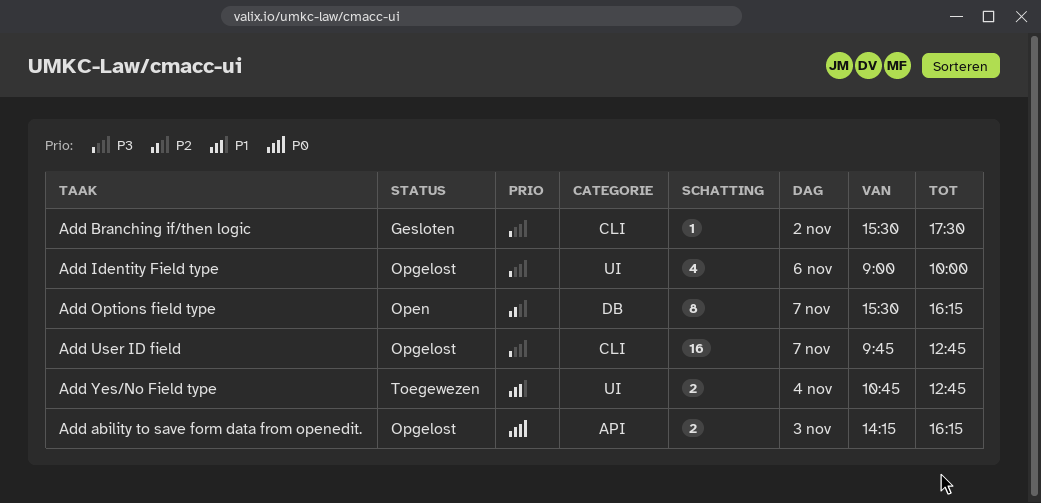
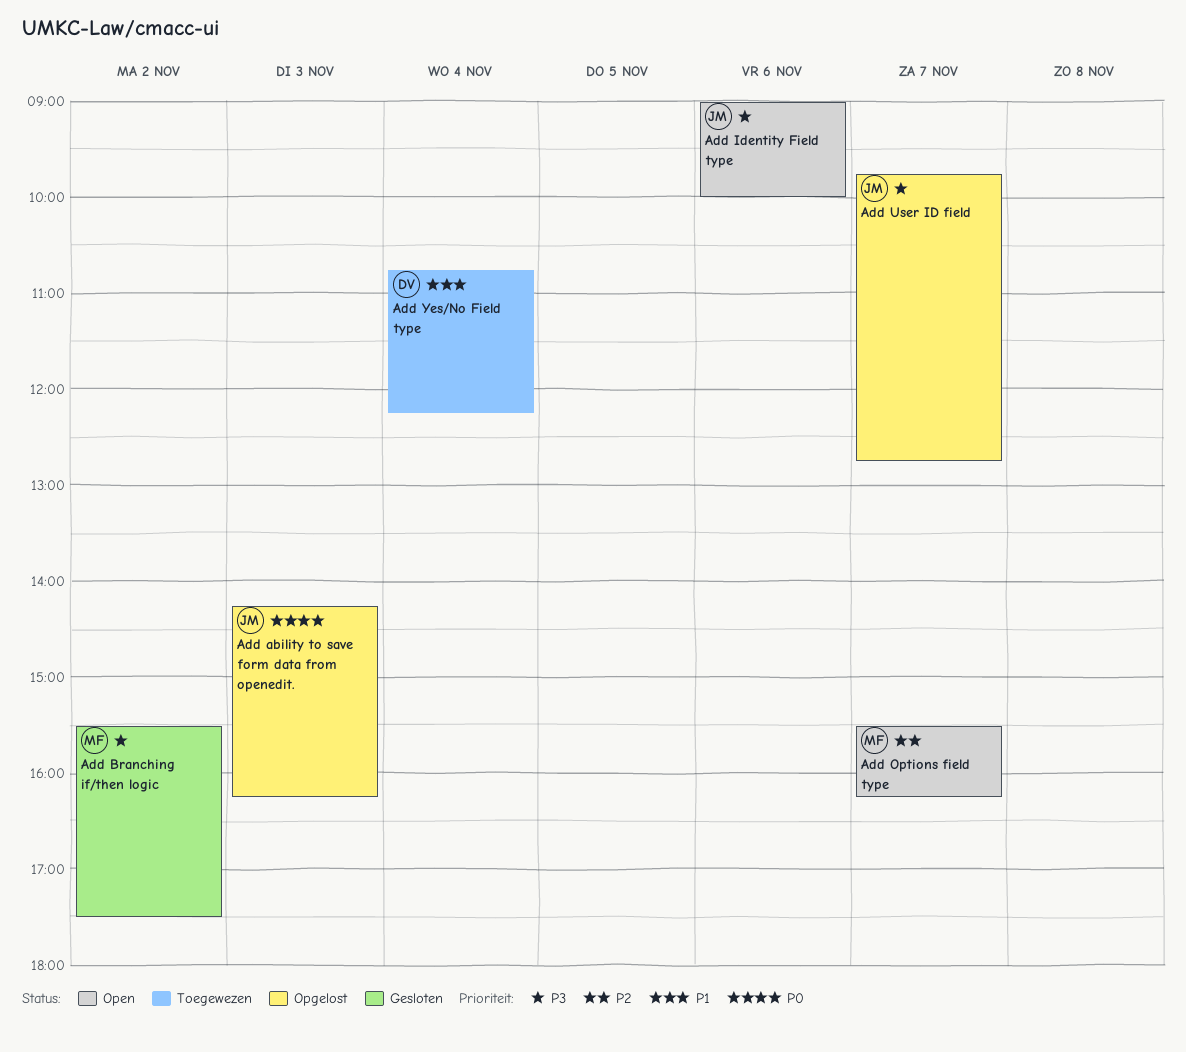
Add Identity Field type, status: Opgelost -> Open
Add Yes/No Field type, ends: 12:45 -> 12:15

